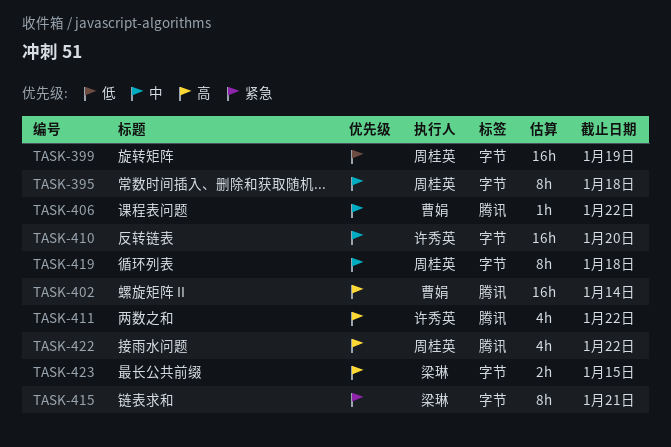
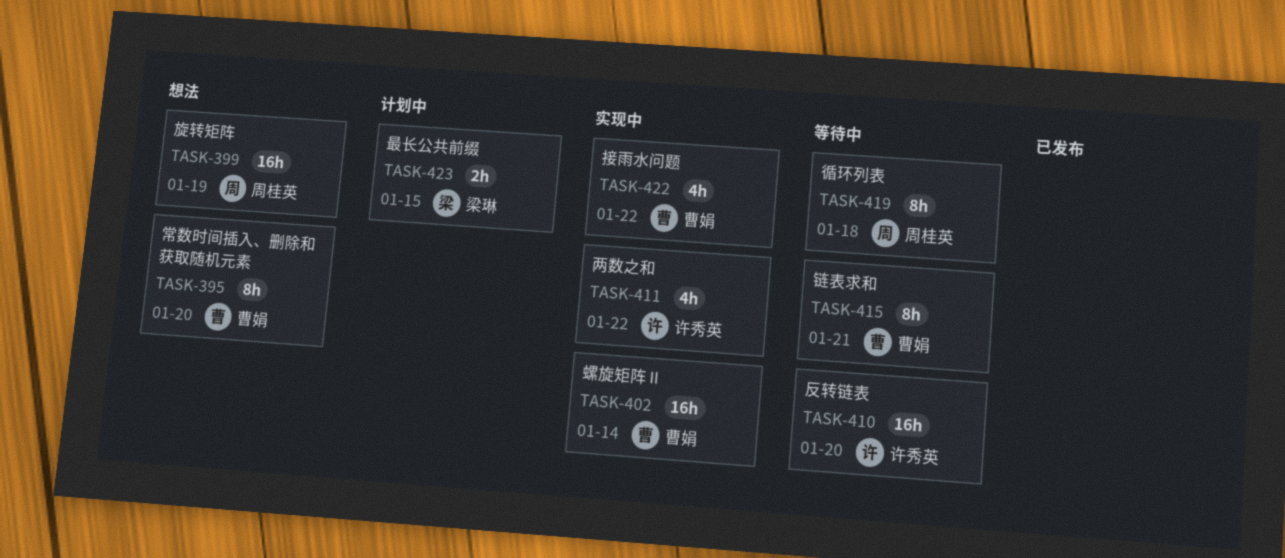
TASK-395, owner: 周桂英 -> 曹娟
TASK-395, due: Jan 18 -> Jan 20
TASK-406: present -> none
TASK-415, owner: 梁琳 -> 曹娟
TASK-422, owner: 周桂英 -> 曹娟

